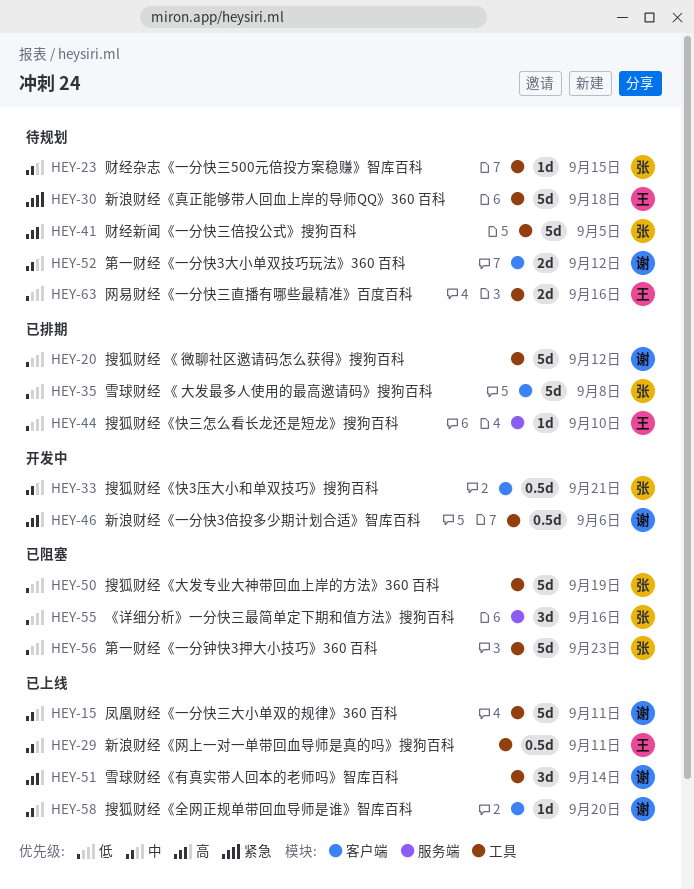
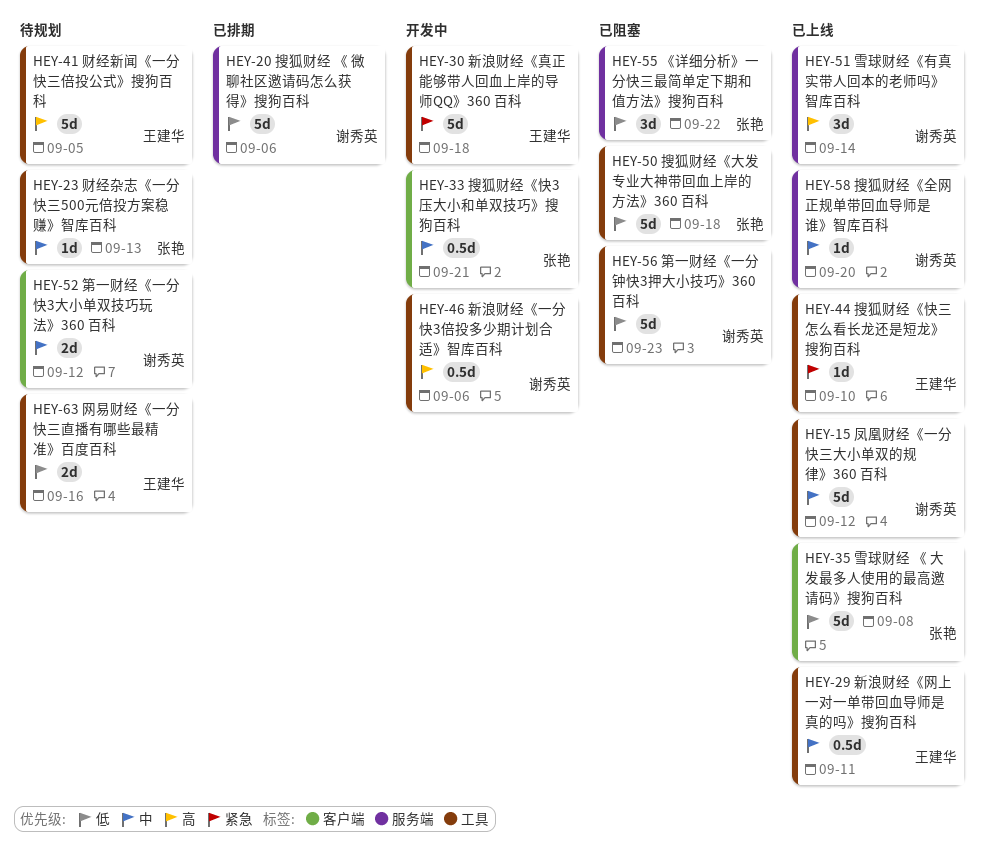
HEY-15, due: Sep 11 -> Sep 12
HEY-20, label: 工具 -> 服务端
HEY-20, due: Sep 12 -> Sep 6
HEY-23, due: Sep 15 -> Sep 13
HEY-30, status: 待规划 -> 开发中
HEY-35, status: 已排期 -> 已上线
HEY-41, owner: 张艳 -> 王建华
HEY-44, status: 已排期 -> 已上线
HEY-44, priority: 低 -> 紧急
HEY-44, label: 服务端 -> 工具
HEY-50, due: Sep 19 -> Sep 18
HEY-51, label: 工具 -> 服务端
HEY-55, due: Sep 16 -> Sep 22
HEY-56, owner: 张艳 -> 谢秀英
HEY-58, label: 客户端 -> 服务端

